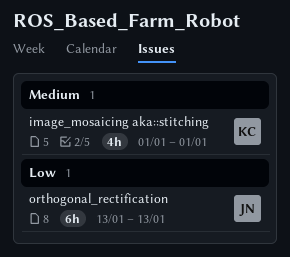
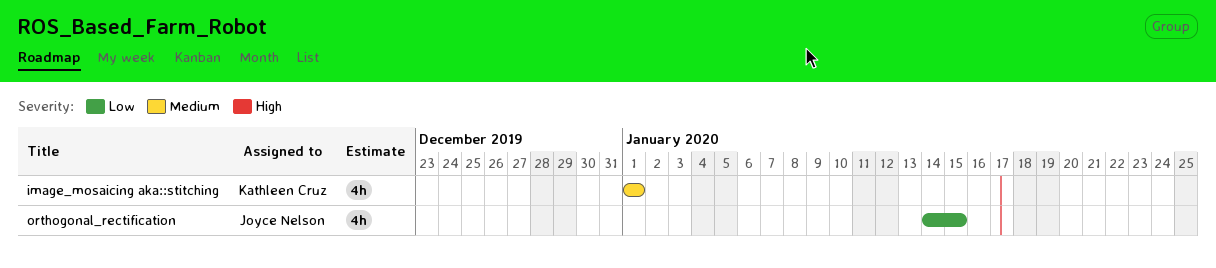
orthogonal_rectification, estimate: 6h -> 4h
orthogonal_rectification, start: Jan 13 -> Jan 14
orthogonal_rectification, due: Jan 13 -> Jan 15

